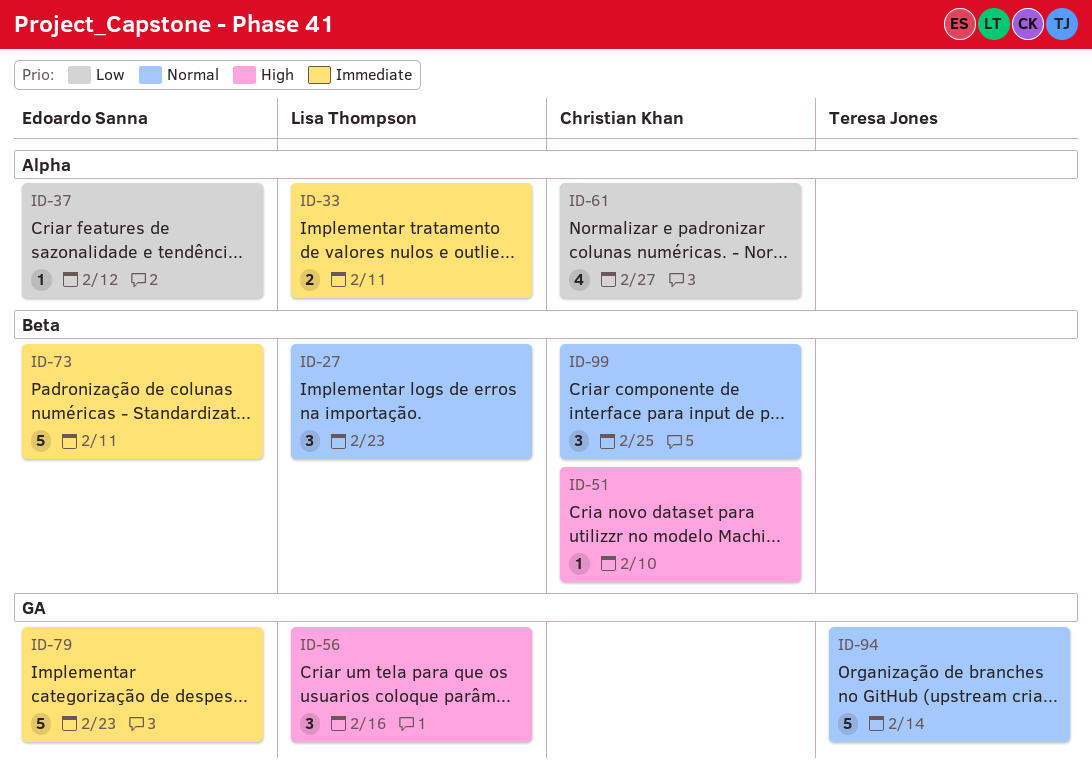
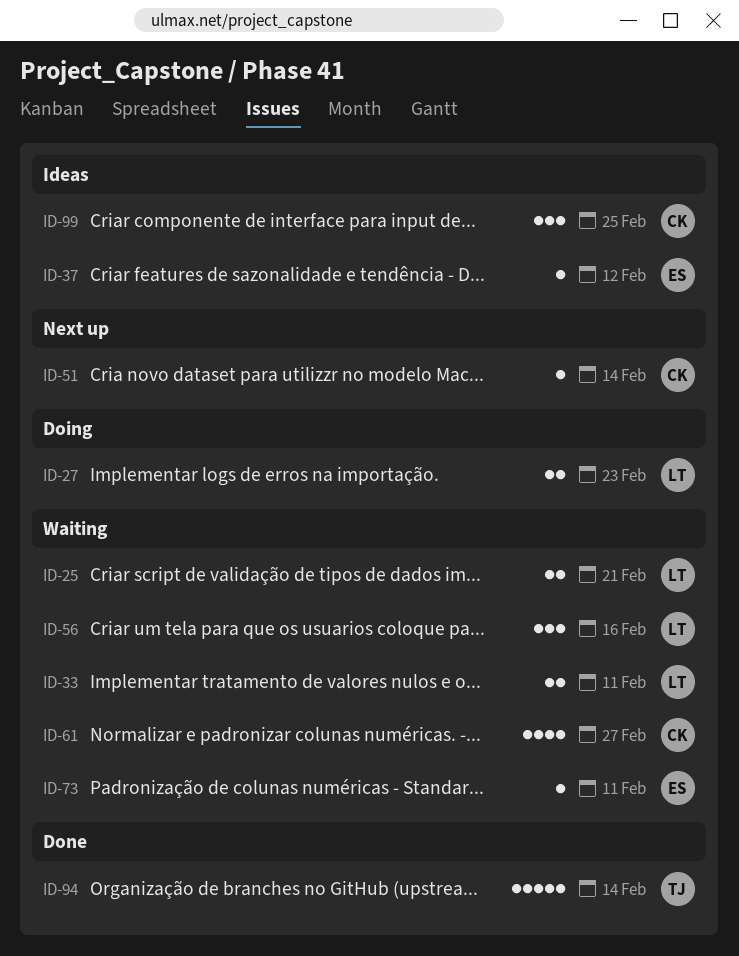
ID-25: none -> present
ID-27, estimate: 3 -> 2
ID-51, due: Feb 10 -> Feb 14
ID-73, estimate: 5 -> 1
ID-79: present -> none

